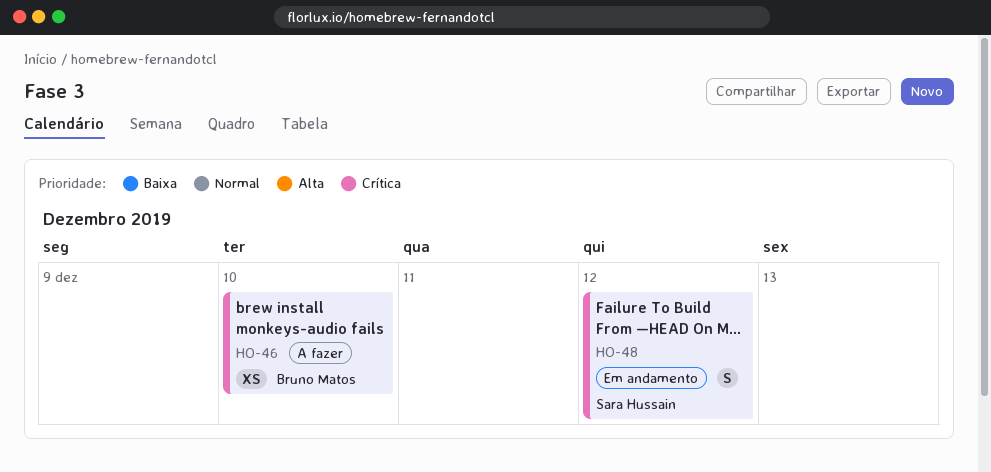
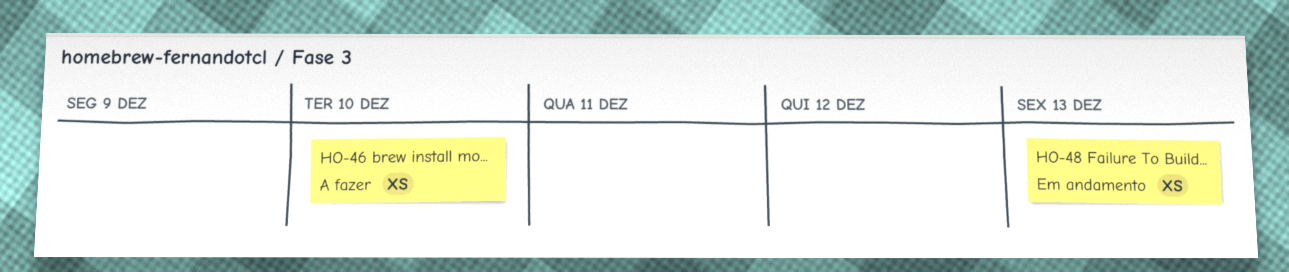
HO-48, estimate: S -> XS
HO-48, due: Dec 12 -> Dec 13

